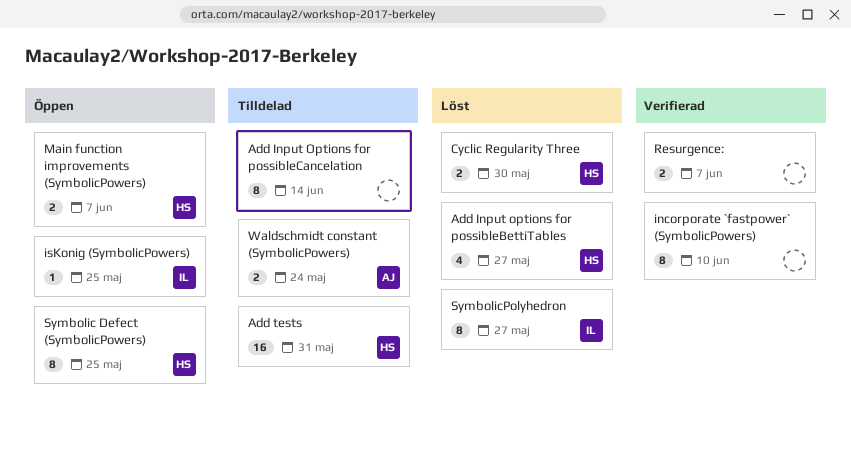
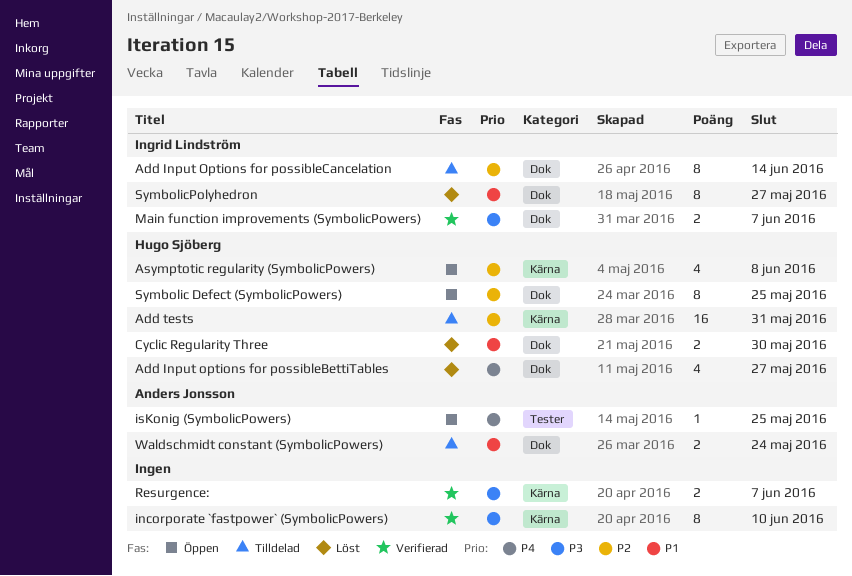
Add Input Options for possibleCancelation, owner: none -> Ingrid Lindström
Asymptotic regularity (SymbolicPowers): none -> present
isKonig (SymbolicPowers), owner: Ingrid Lindström -> Anders Jonsson
Main function improvements (SymbolicPowers), status: Öppen -> Verifierad
Main function improvements (SymbolicPowers), owner: Hugo Sjöberg -> Ingrid Lindström

